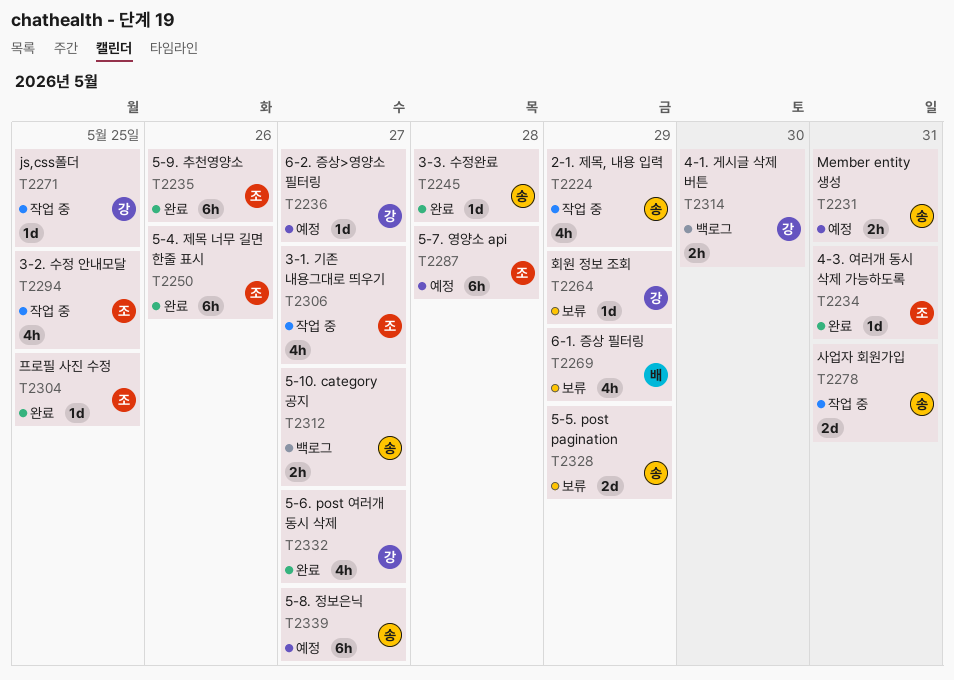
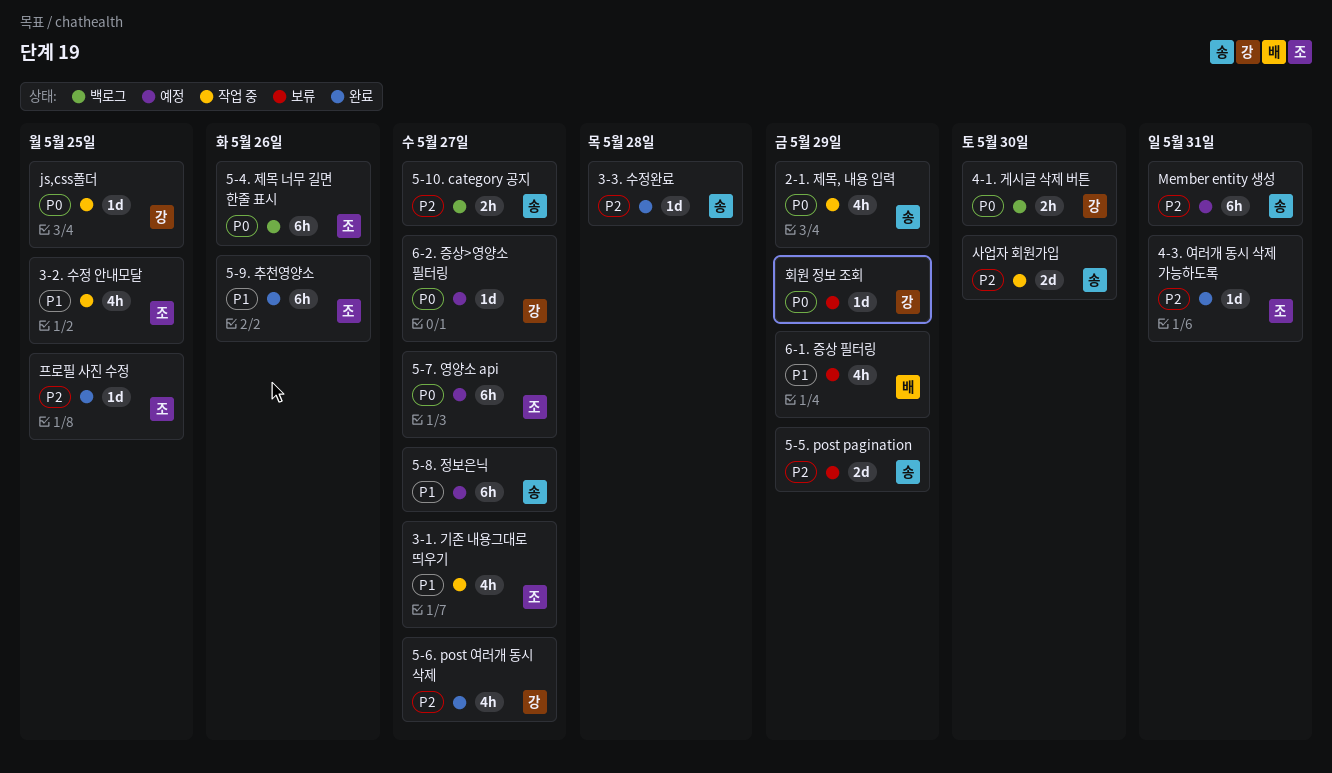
5-4. 제목 너무 길면 한줄 표시, status: 완료 -> 백로그
5-7. 영양소 api, due: May 28 -> May 27
Member entity 생성, estimate: 2h -> 6h
사업자 회원가입, due: May 31 -> May 30

